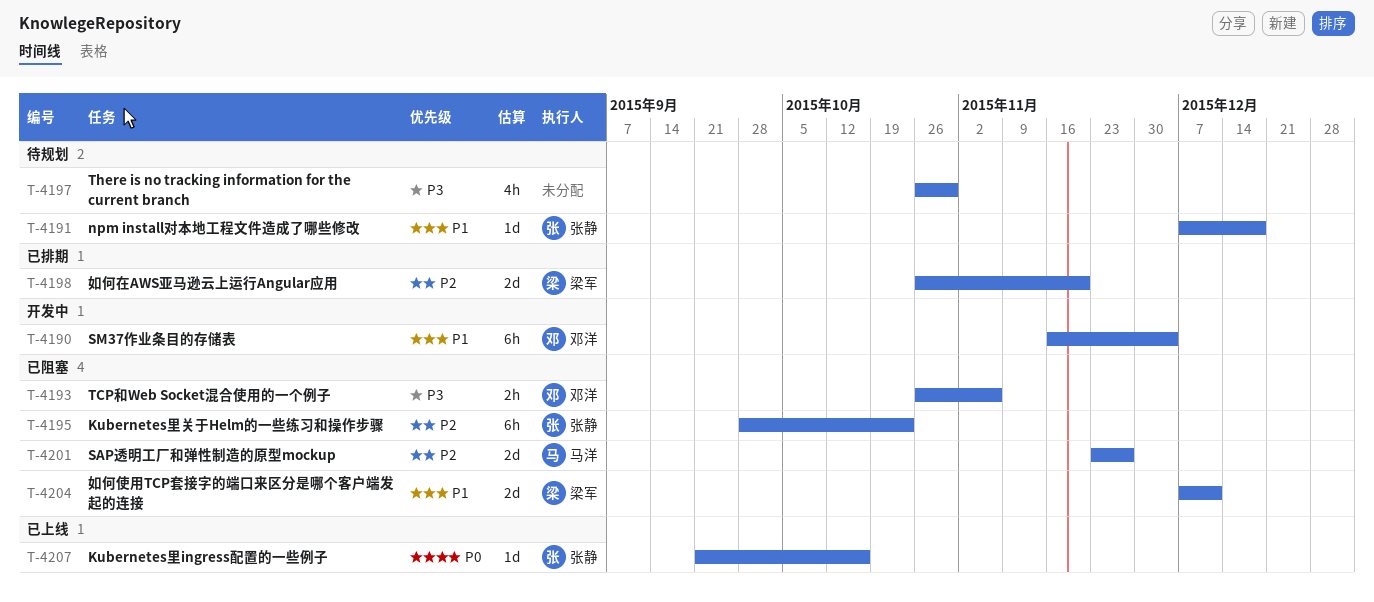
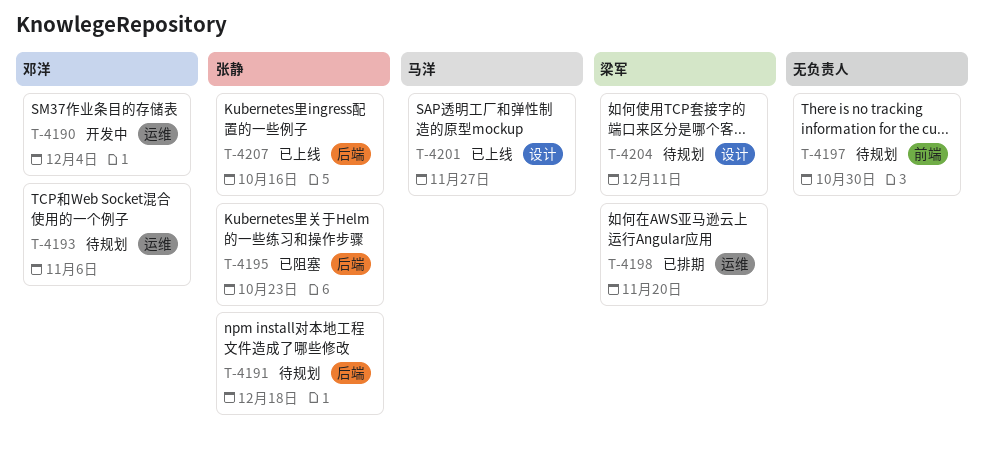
T-4193, status: 已阻塞 -> 待规划
T-4201, status: 已阻塞 -> 已上线
T-4204, status: 已阻塞 -> 待规划

